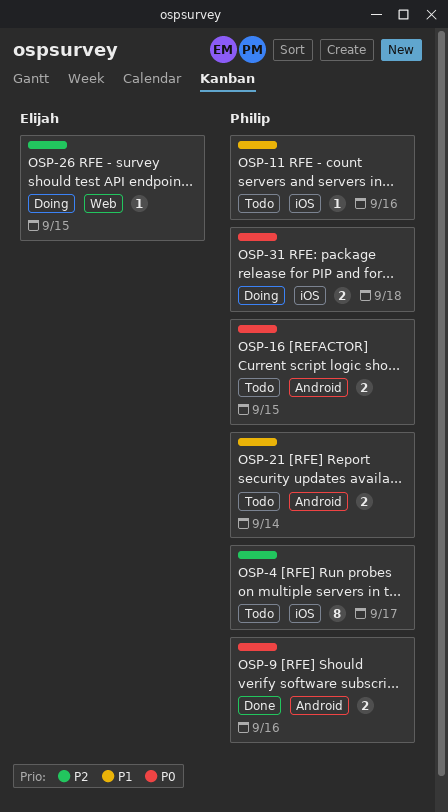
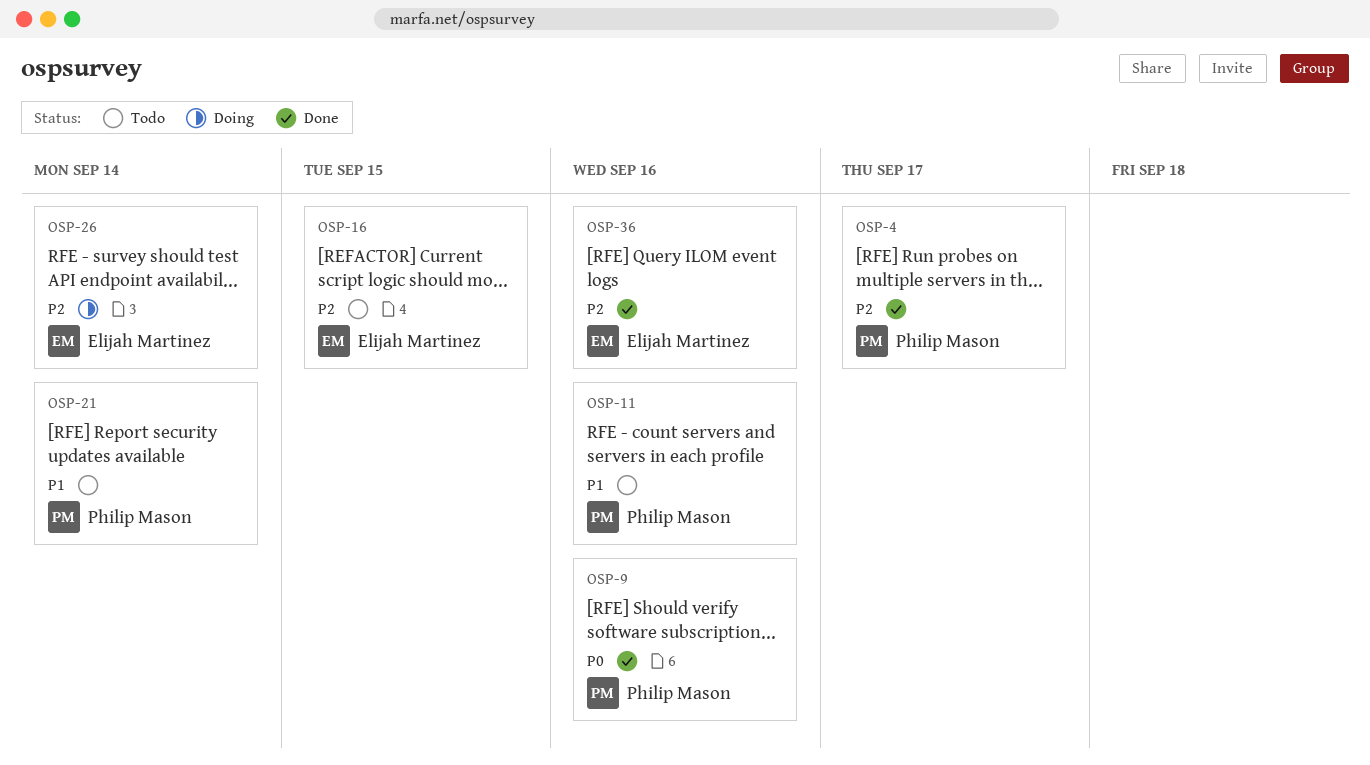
OSP-4, status: Todo -> Done
OSP-16, owner: Philip Mason -> Elijah Martinez
OSP-16, priority: P0 -> P2
OSP-26, due: Sep 15 -> Sep 14
OSP-31: present -> none
OSP-36: none -> present

